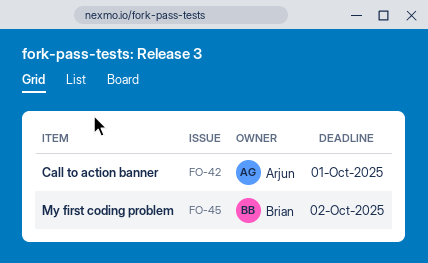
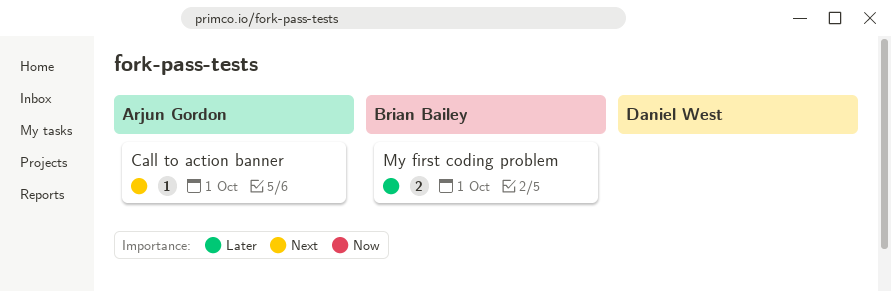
My first coding problem, due: Oct 2 -> Oct 1

